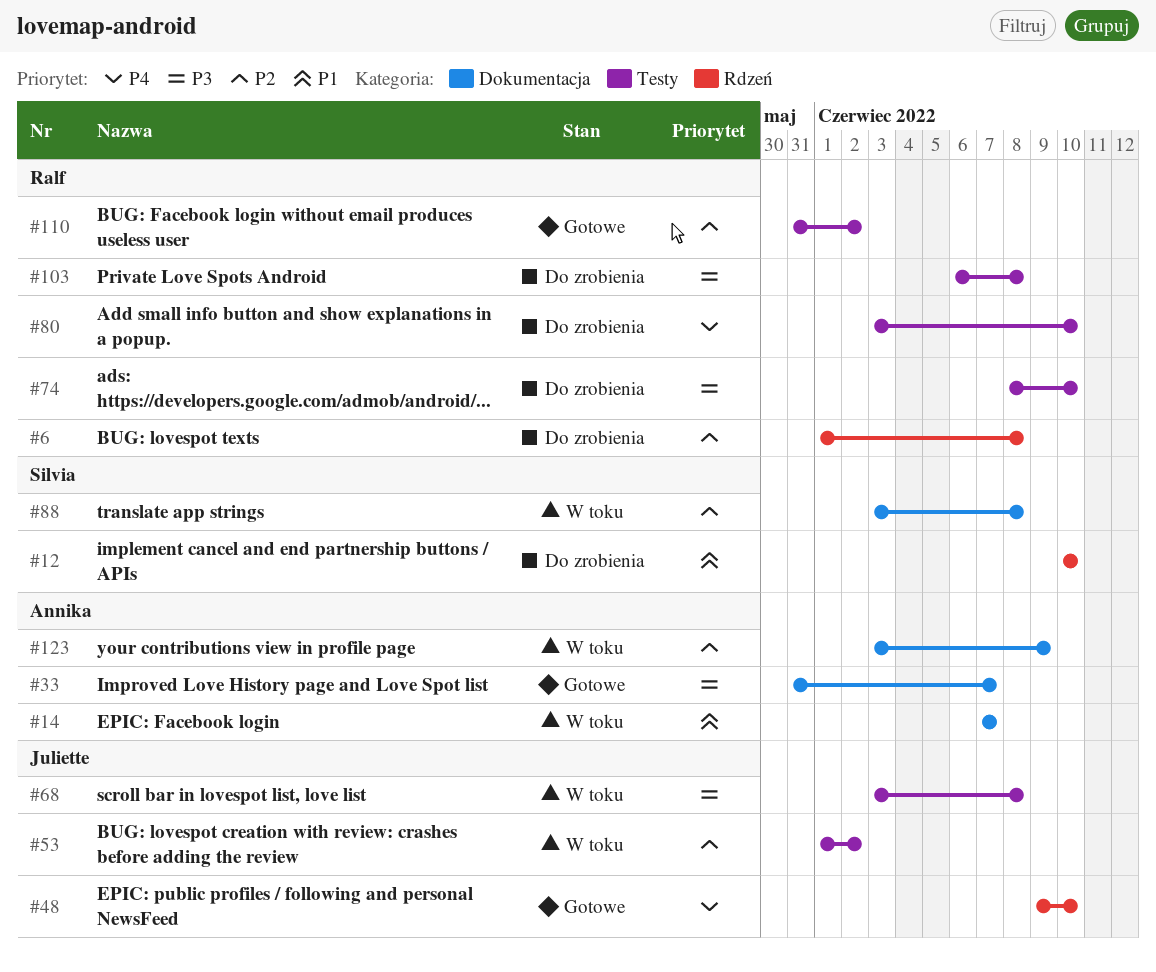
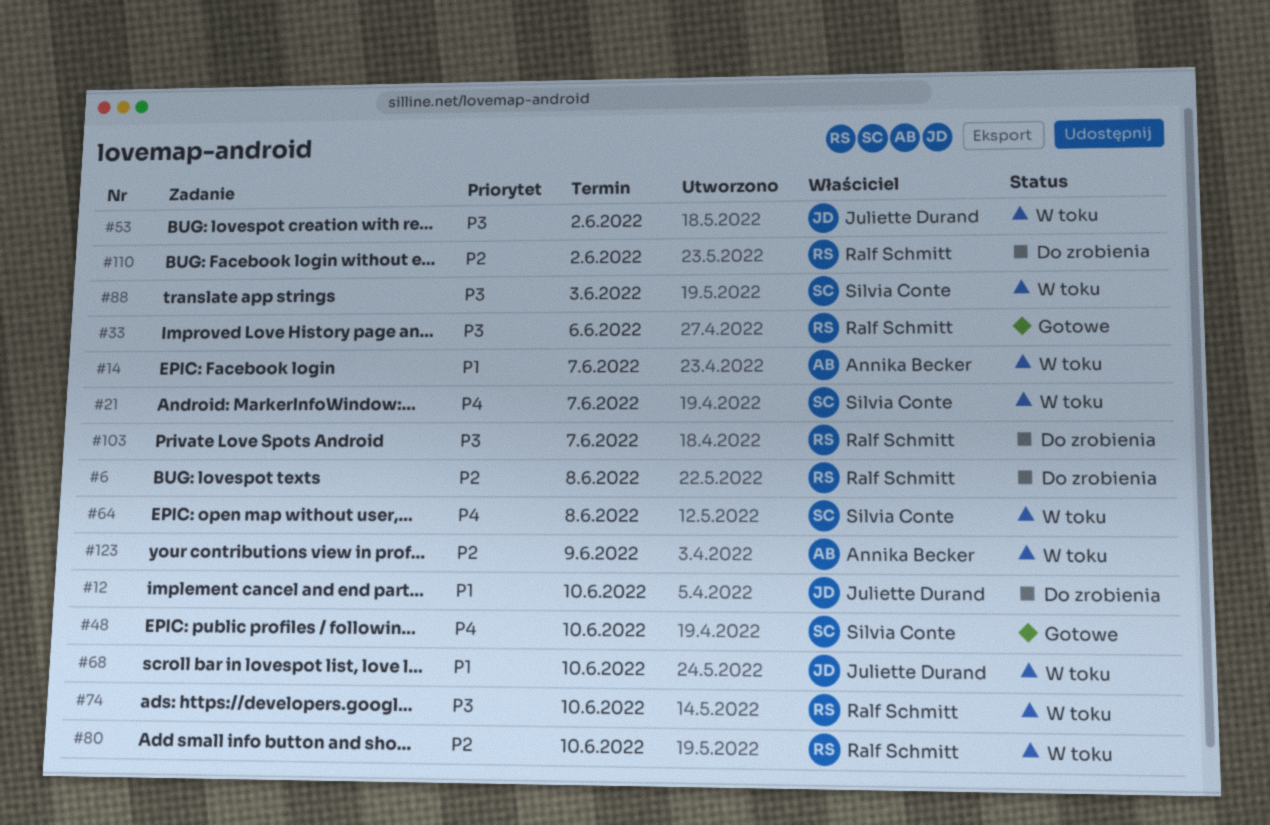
#12, owner: Silvia Conte -> Juliette Durand
#21: none -> present
#33, owner: Annika Becker -> Ralf Schmitt
#33, due: Jun 7 -> Jun 6
#48, owner: Juliette Durand -> Silvia Conte
#53, priority: P2 -> P3
#64: none -> present
#68, priority: P3 -> P1
#68, due: Jun 8 -> Jun 10
#74, status: Do zrobienia -> W toku
#80, status: Do zrobienia -> W toku
#80, priority: P4 -> P2
#88, priority: P2 -> P3
#88, due: Jun 8 -> Jun 3
#103, due: Jun 8 -> Jun 7
#110, status: Gotowe -> Do zrobienia

